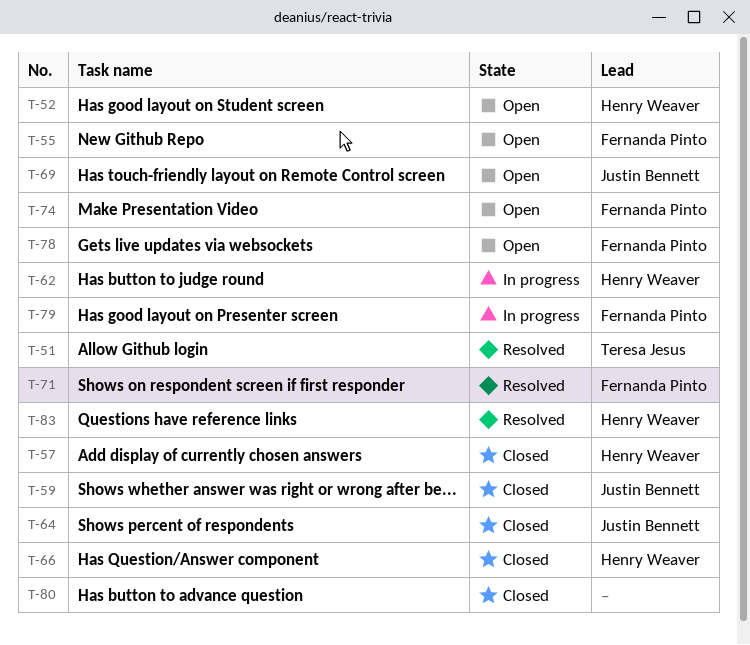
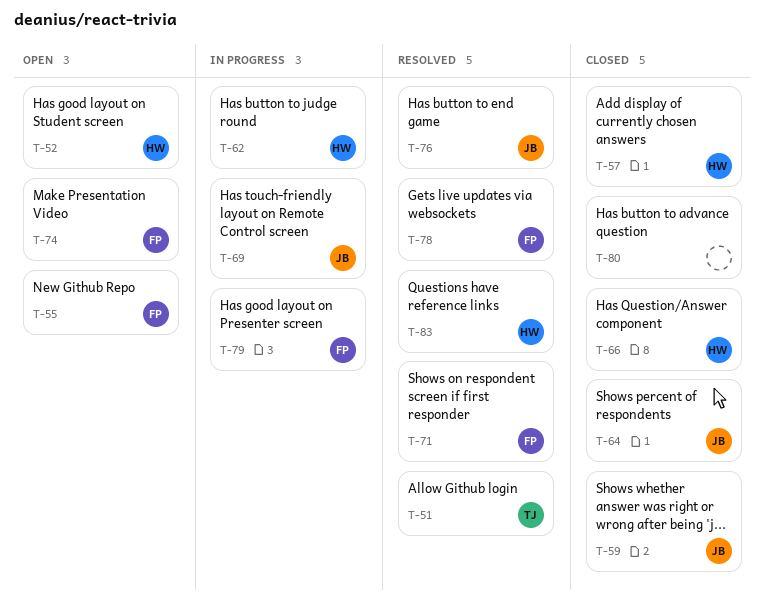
T-69, status: Open -> In progress
T-76: none -> present
T-78, status: Open -> Resolved

